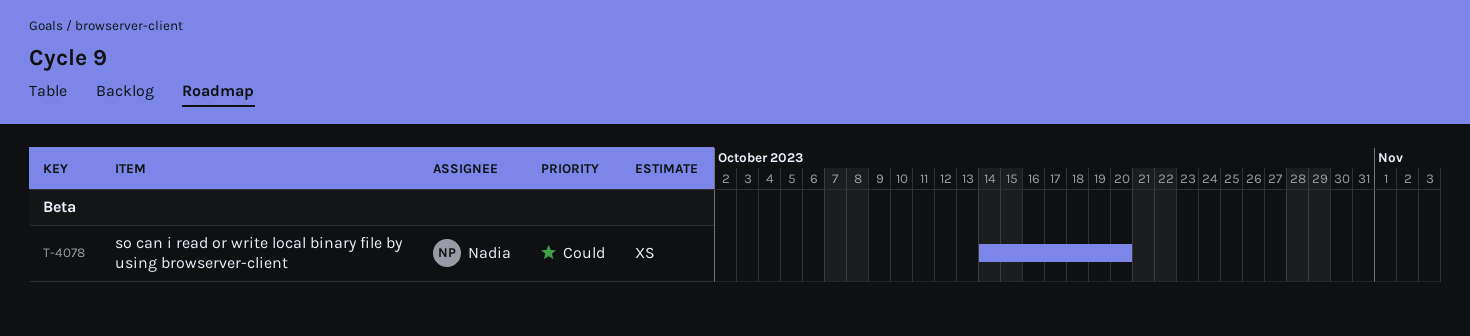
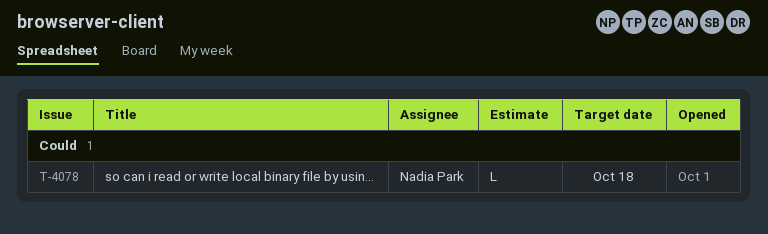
T-4078, estimate: XS -> L
T-4078, due: Oct 20 -> Oct 18

